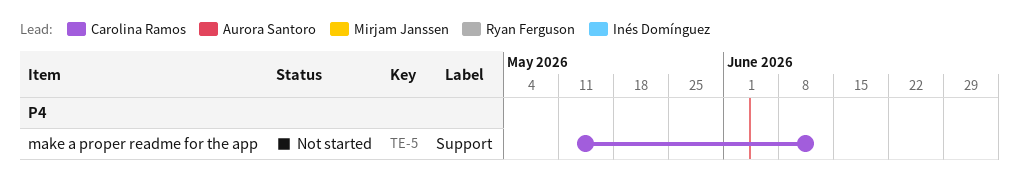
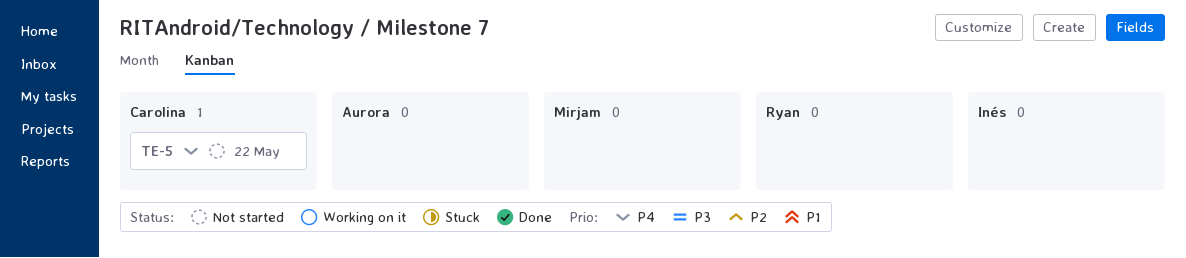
TE-5, due: Jun 12 -> May 22

